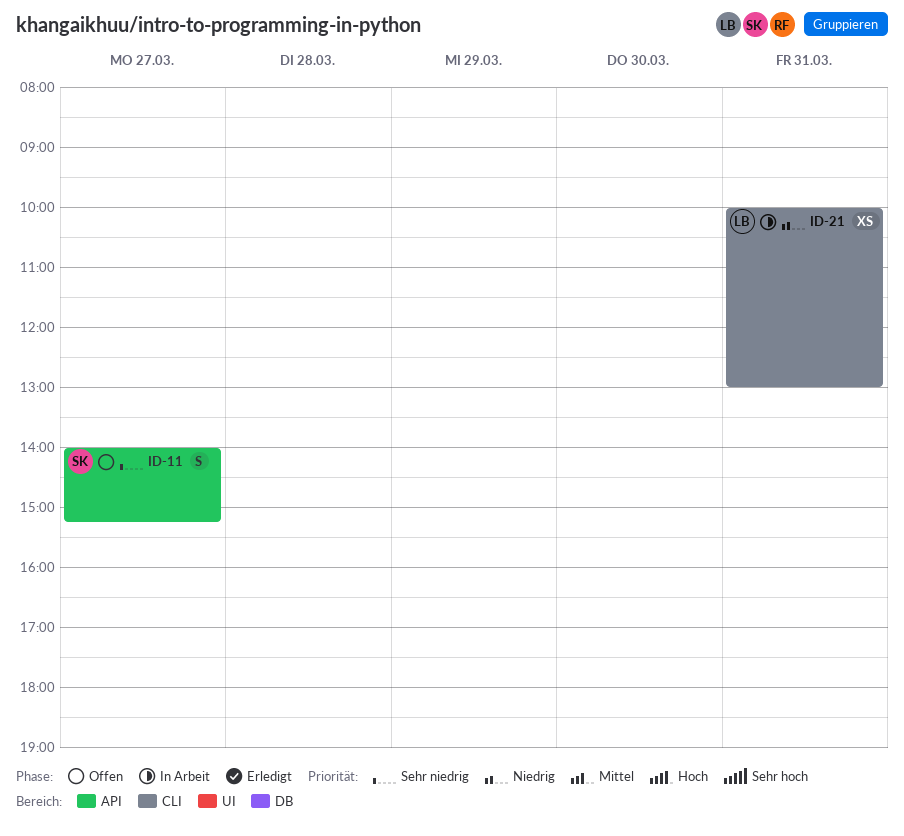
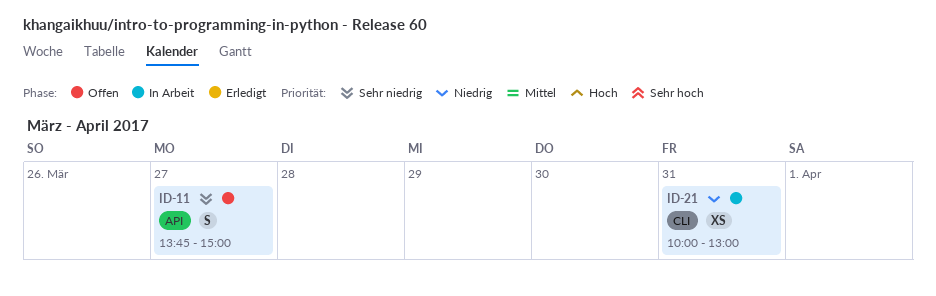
ID-11, begins: 14:00 -> 13:45
ID-11, ends: 15:15 -> 15:00

